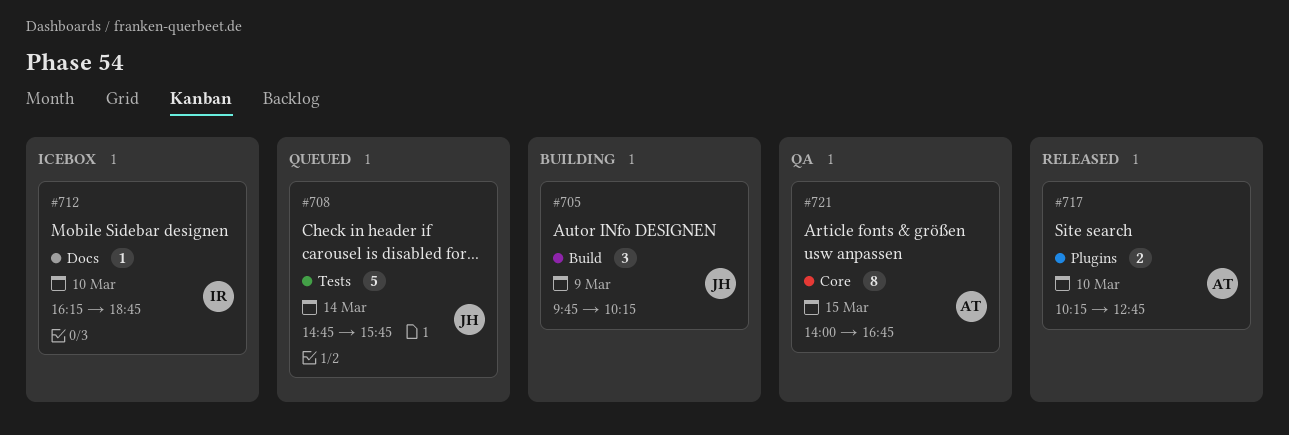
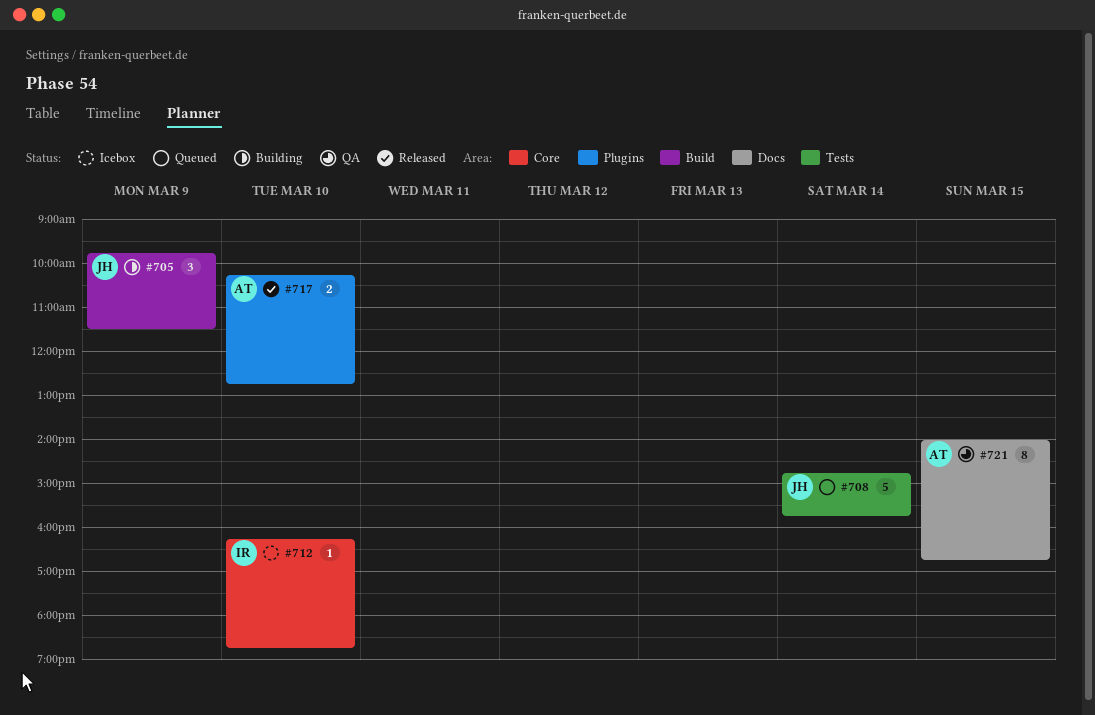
#705, ends: 10:15 -> 11:30
#712, label: Docs -> Core
#721, label: Core -> Docs

